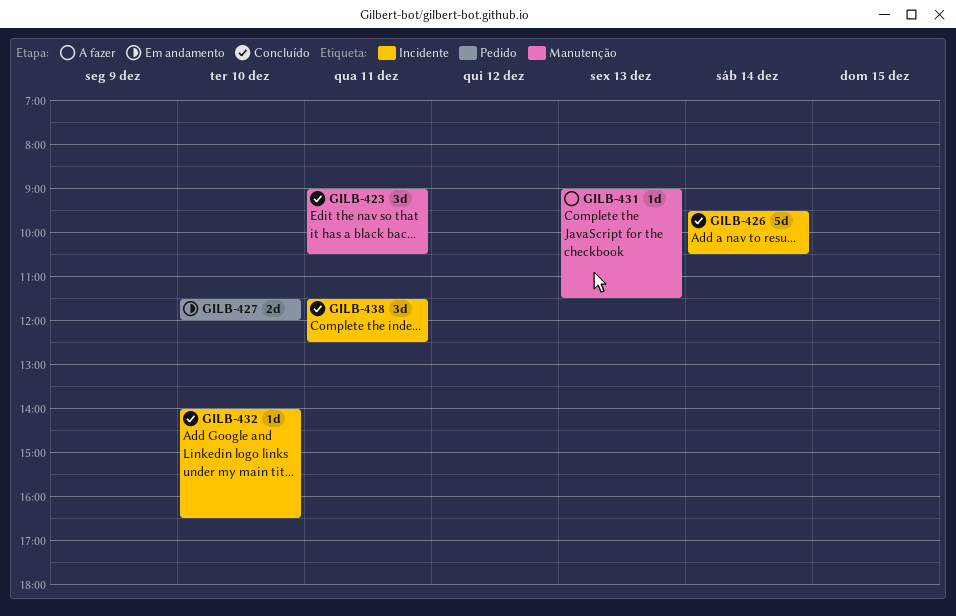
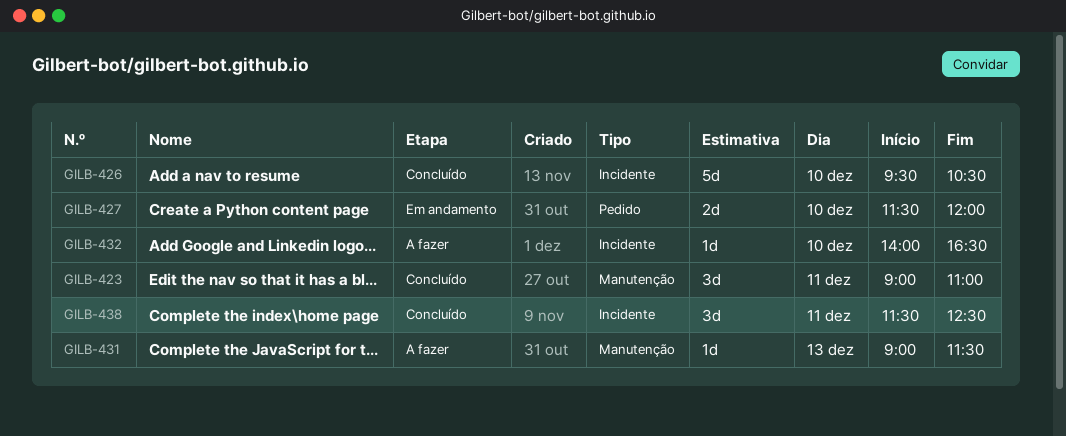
GILB-423, ends: 10:30 -> 11:00
GILB-426, day: Dec 14 -> Dec 10
GILB-432, status: Concluído -> A fazer

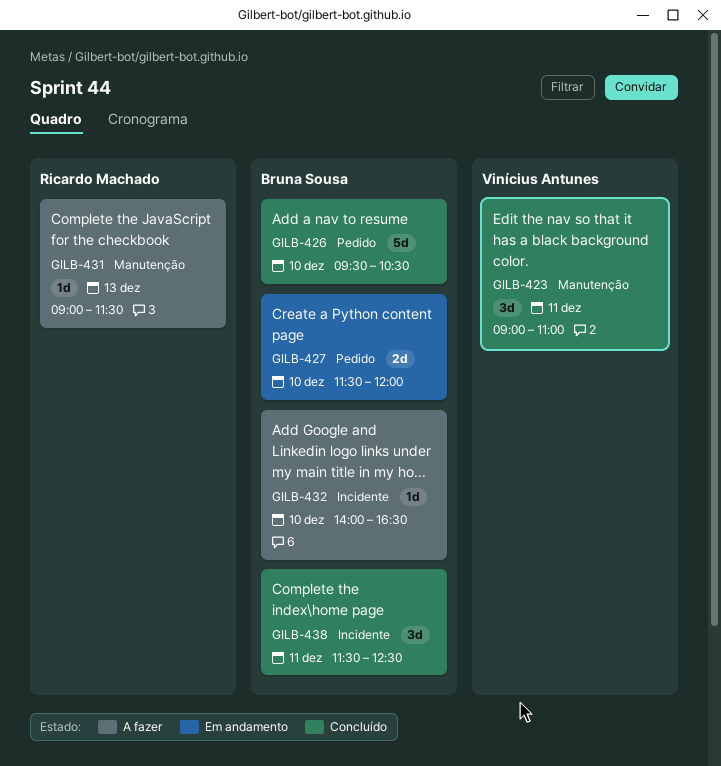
GILB-426, label: Incidente -> Pedido

